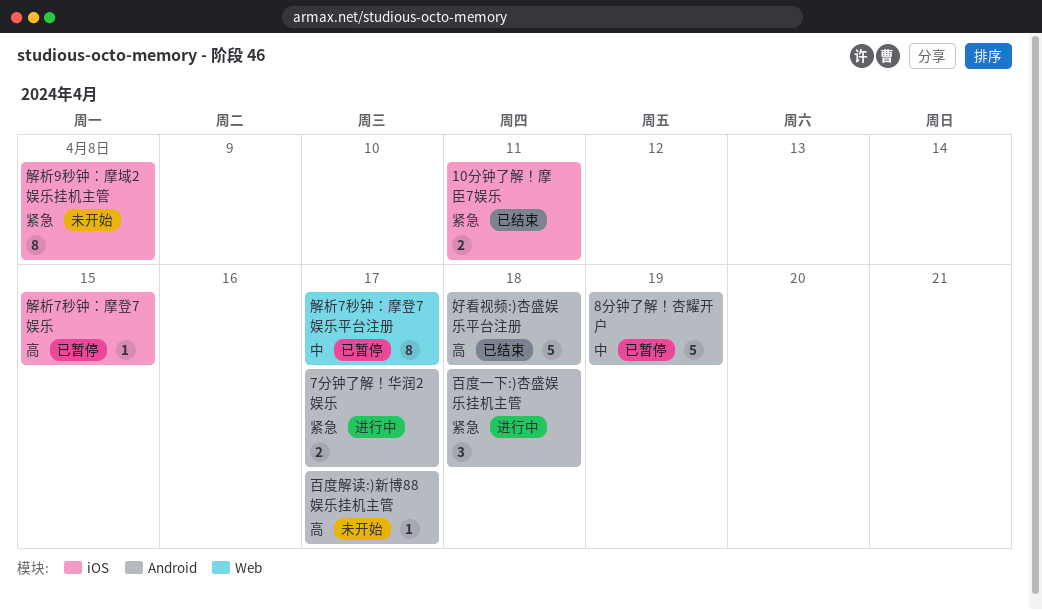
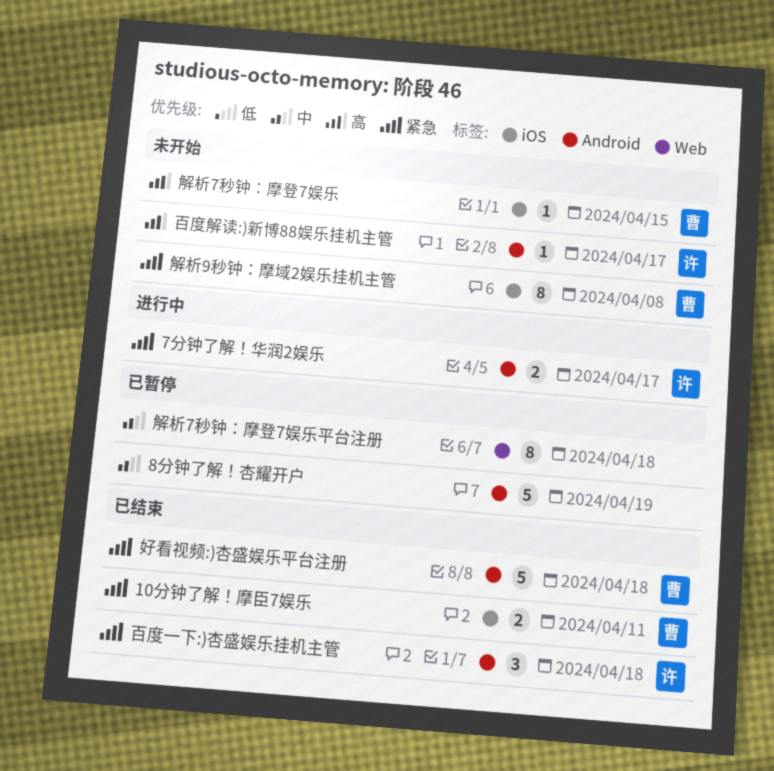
好看视频:)杏盛娱乐平台注册, priority: 高 -> 紧急
百度一下:)杏盛娱乐挂机主管, status: 进行中 -> 已结束
解析7秒钟：摩登7娱乐, status: 已暂停 -> 未开始
解析7秒钟：摩登7娱乐平台注册, due: Apr 17 -> Apr 18

